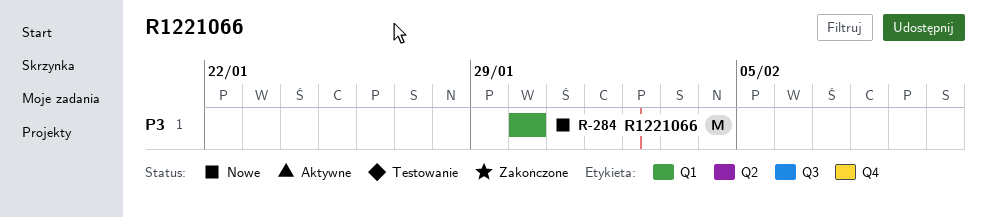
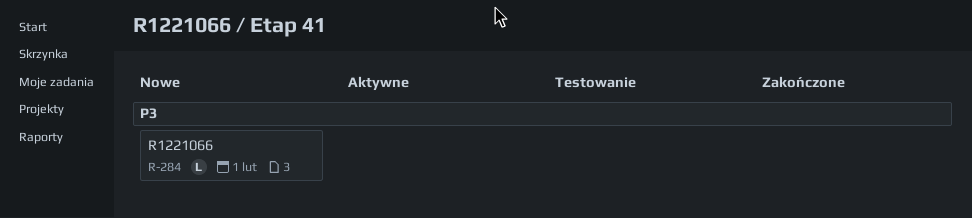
R-284, estimate: M -> L
R-284, due: Jan 30 -> Feb 1

